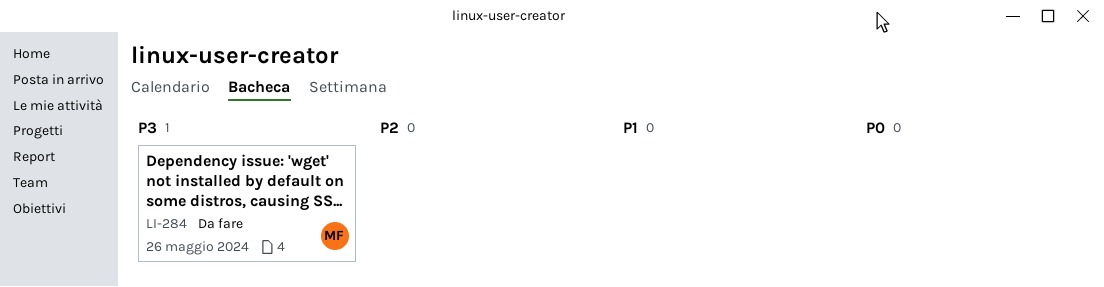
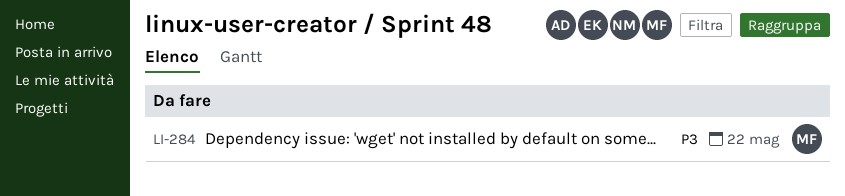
LI-284, due: May 26 -> May 22

